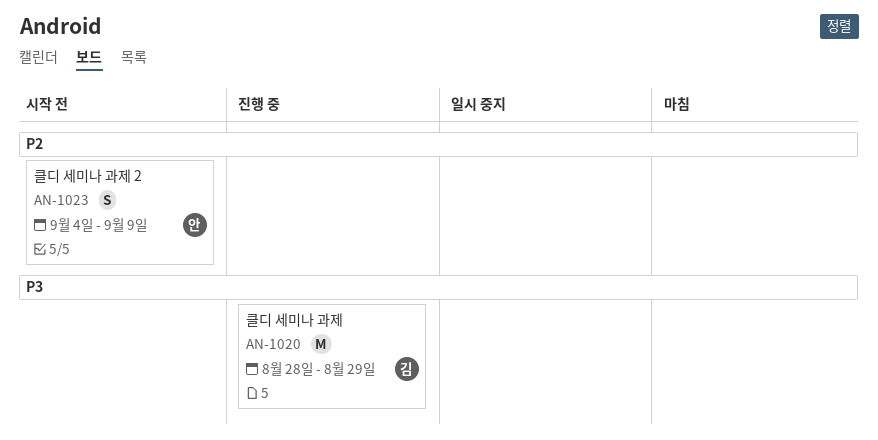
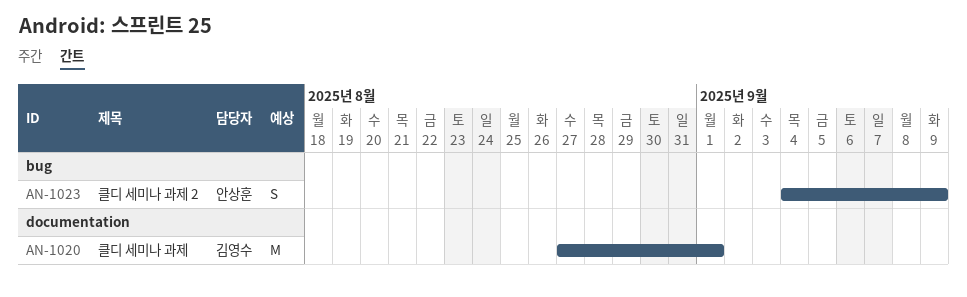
AN-1020, start: Aug 28 -> Aug 27
AN-1020, due: Aug 29 -> Sep 1

